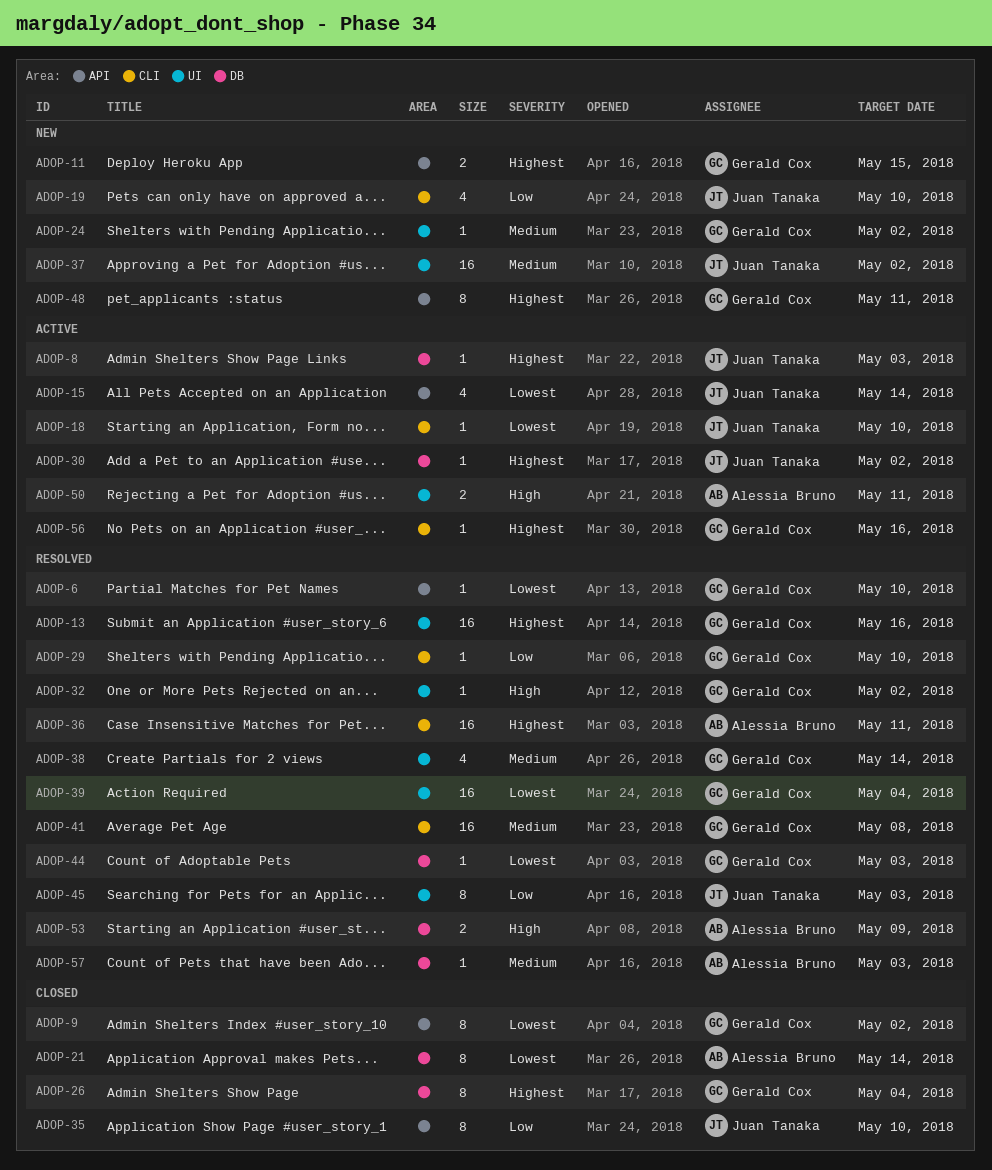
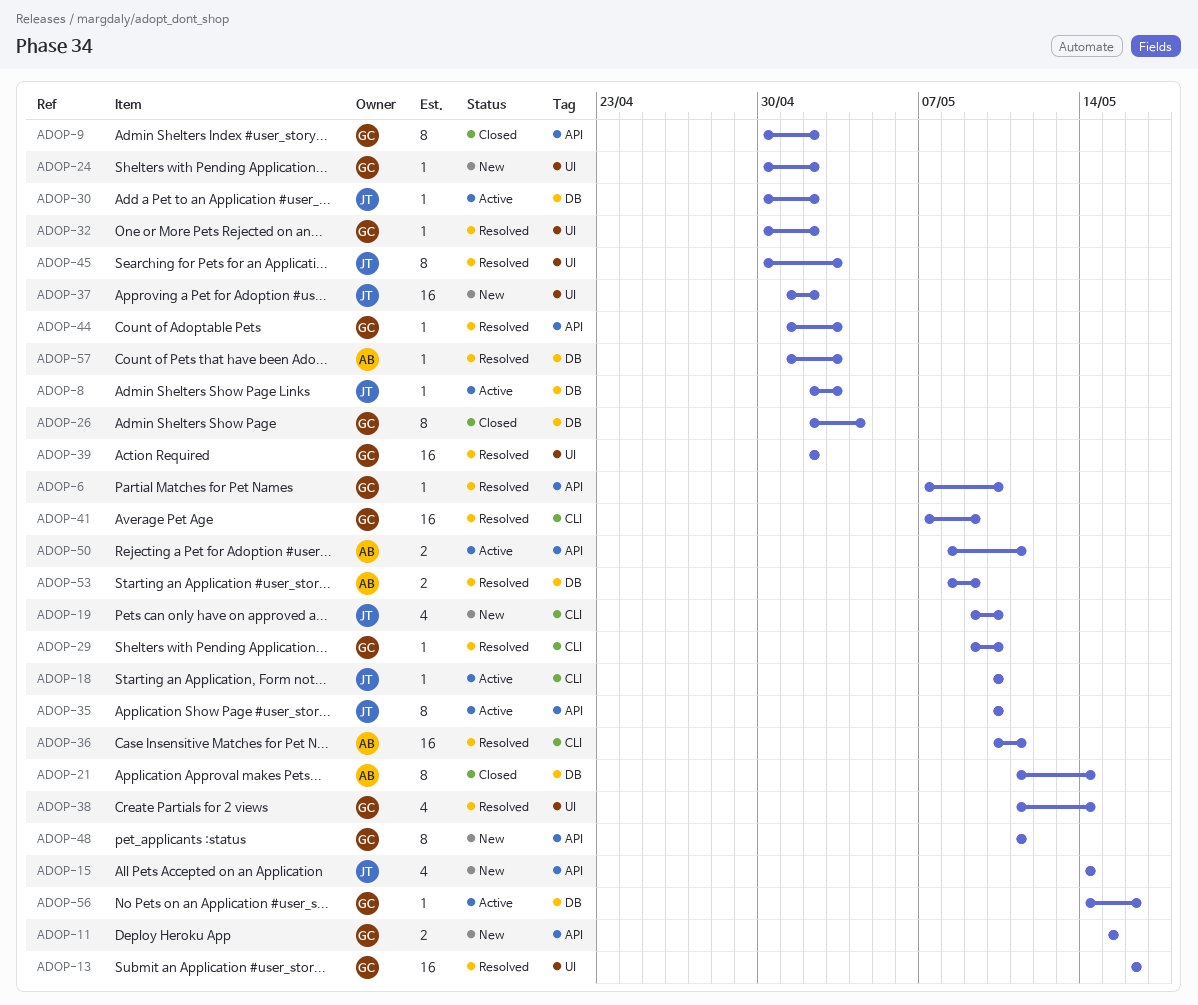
ADOP-15, status: Active -> New
ADOP-35, status: Closed -> Active
ADOP-39, due: May 4 -> May 2
ADOP-41, due: May 8 -> May 9
ADOP-44, label: DB -> API
ADOP-50, label: UI -> API
ADOP-56, label: CLI -> DB

